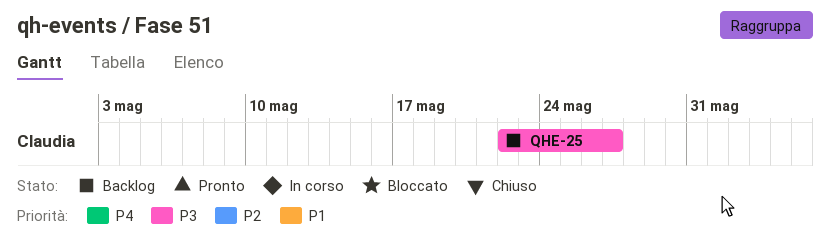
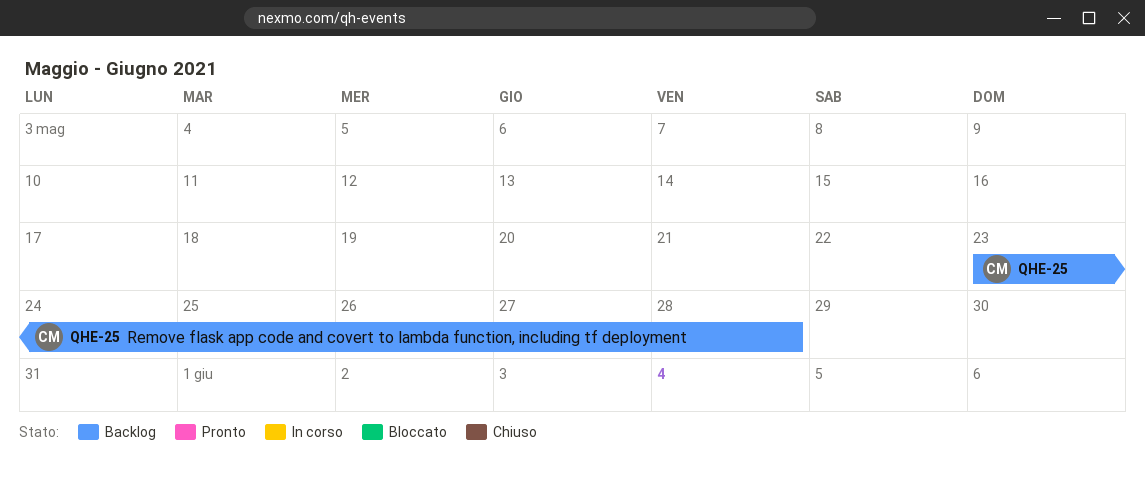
QHE-25, start: May 22 -> May 23
QHE-25, due: May 27 -> May 28

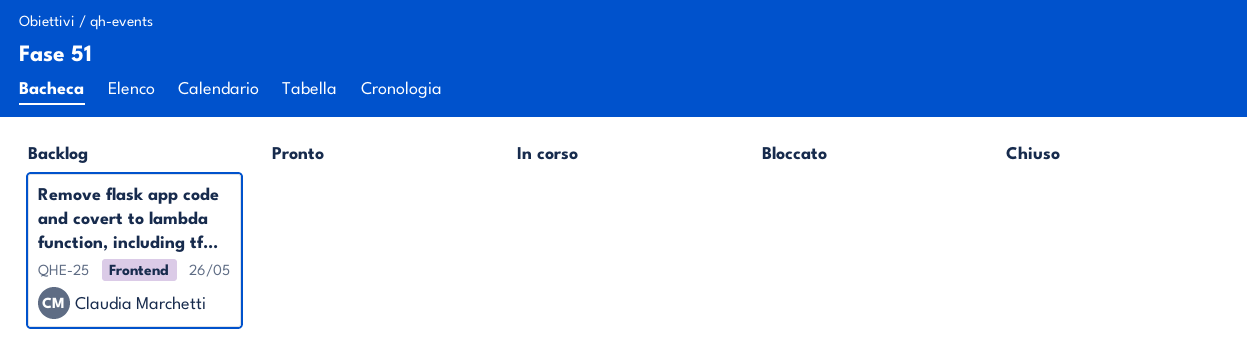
QHE-25, due: May 28 -> May 26

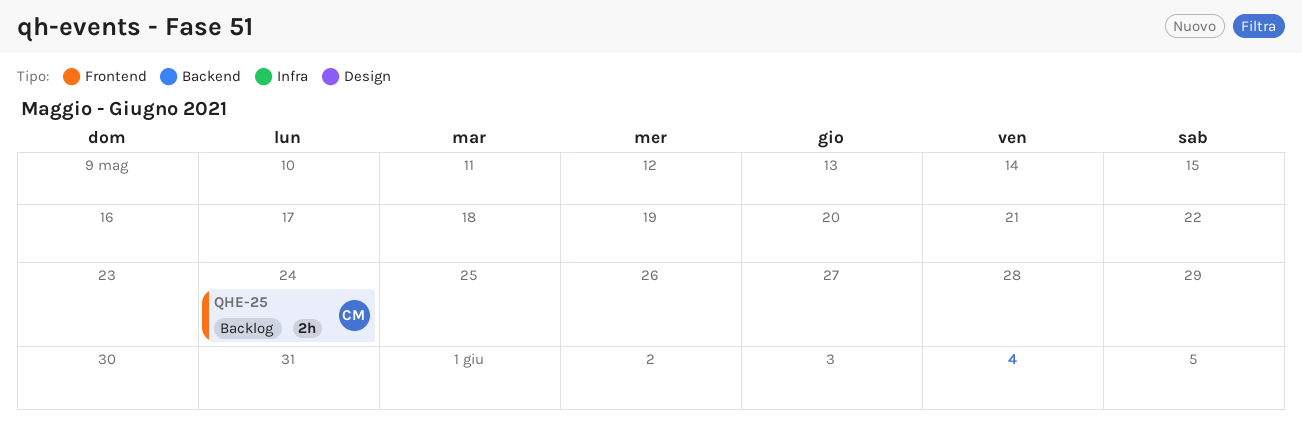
QHE-25, due: May 26 -> May 24

